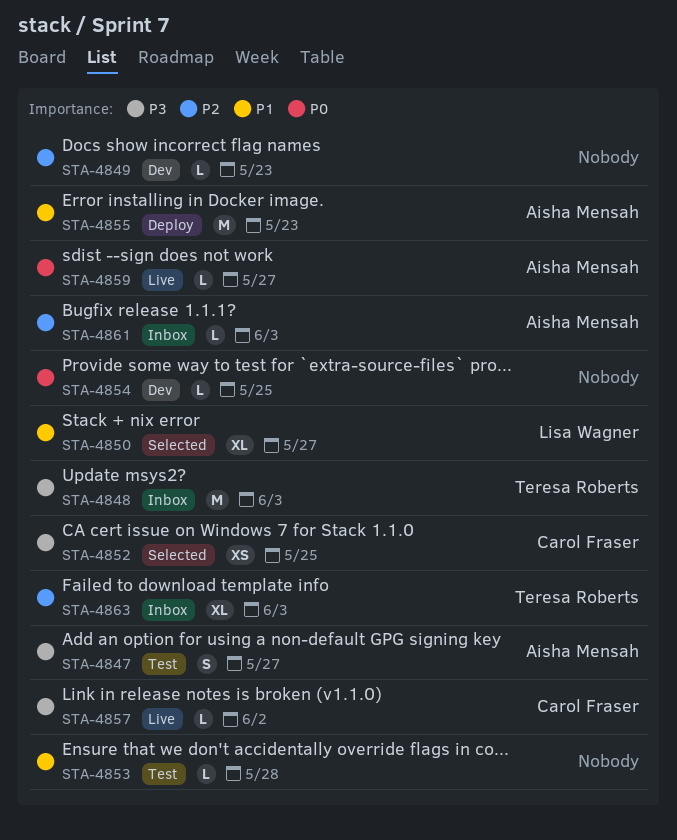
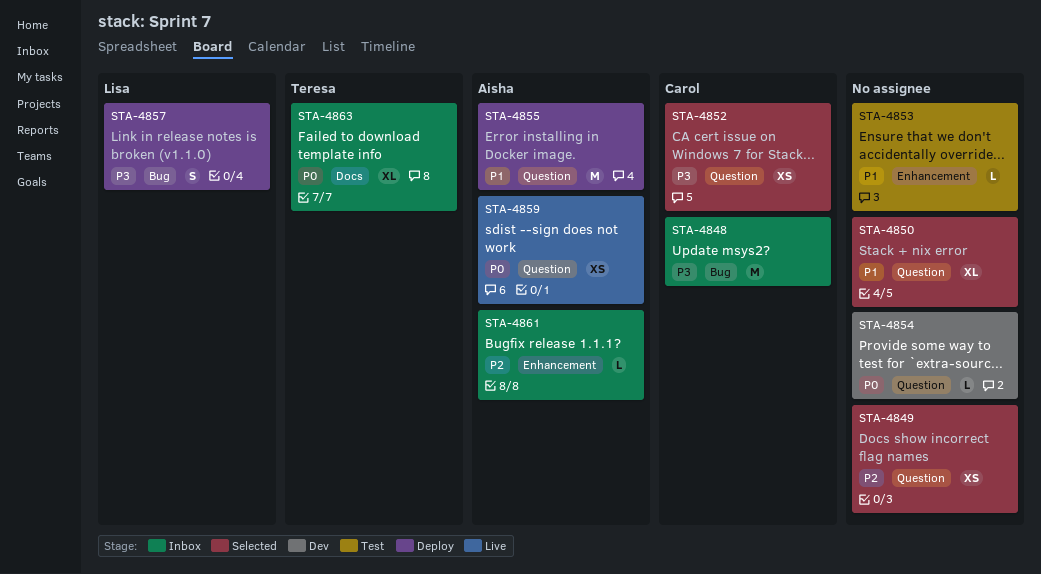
STA-4847: present -> none
STA-4848, owner: Teresa Roberts -> Carol Fraser
STA-4849, status: Dev -> Selected
STA-4849, estimate: L -> XS
STA-4850, owner: Lisa Wagner -> none
STA-4857, status: Live -> Deploy
STA-4857, owner: Carol Fraser -> Lisa Wagner
STA-4857, estimate: L -> S
STA-4859, estimate: L -> XS
STA-4863, priority: P2 -> P0

